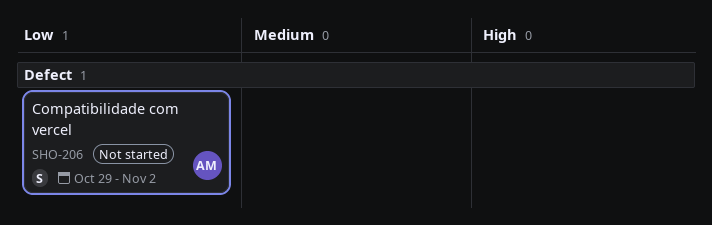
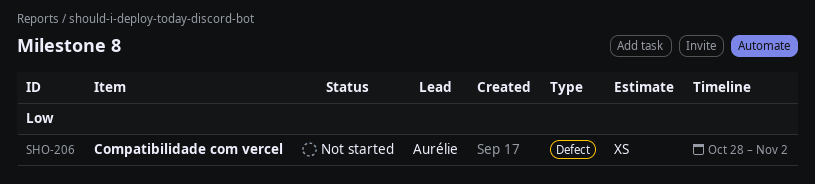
SHO-206, estimate: S -> XS
SHO-206, start: Oct 29 -> Oct 28

